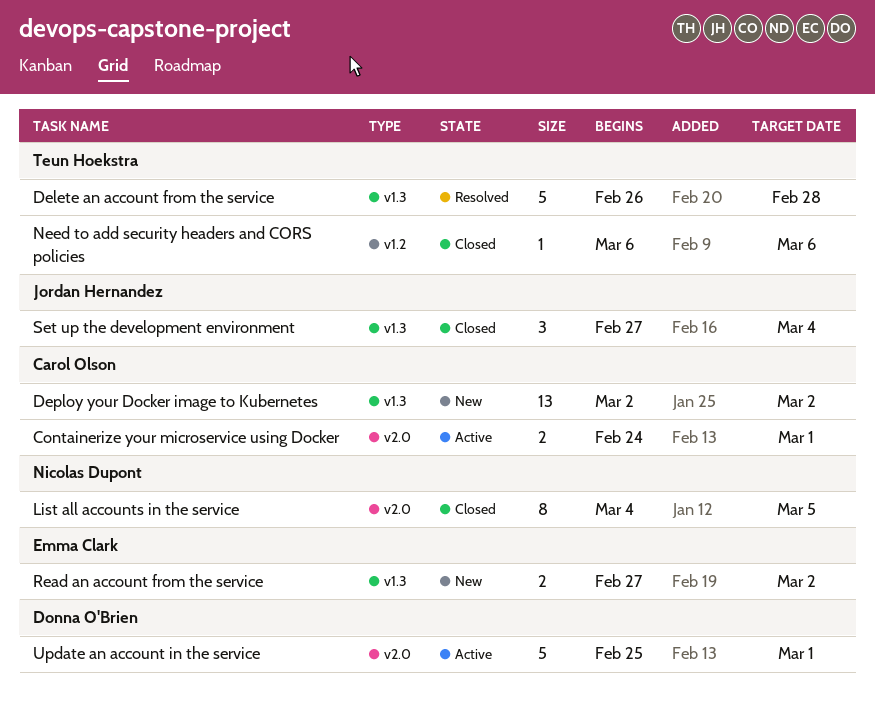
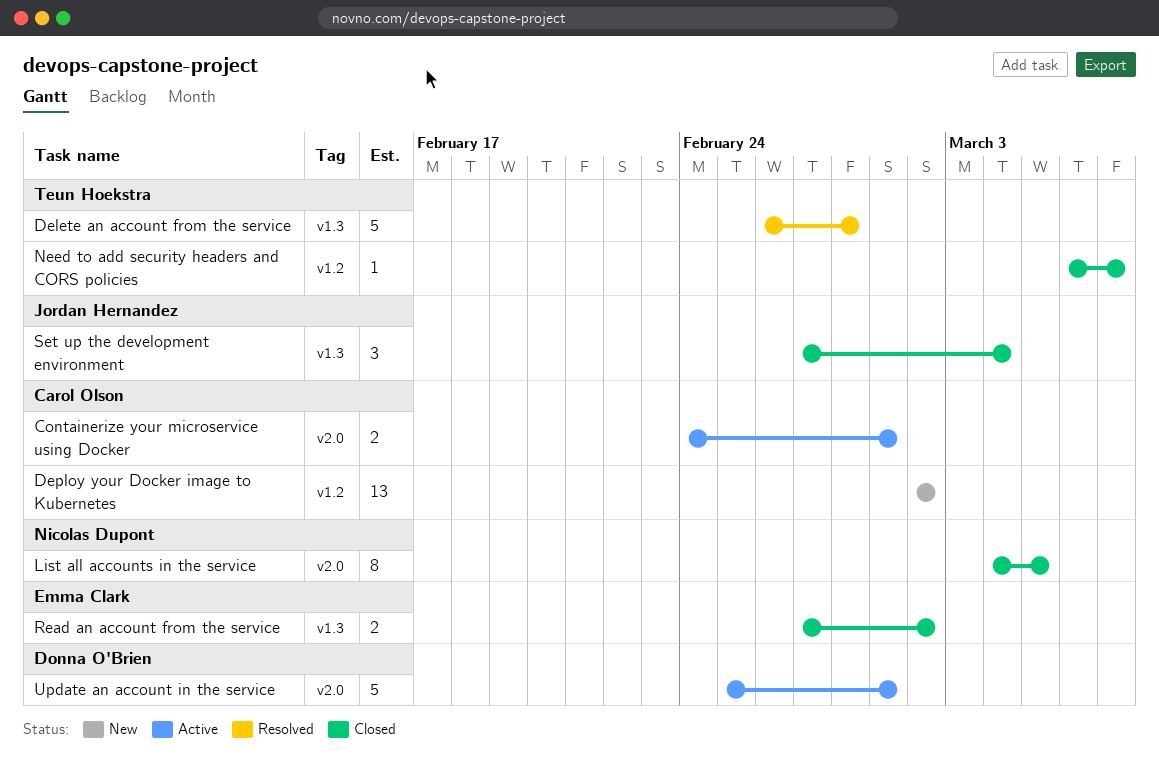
Deploy your Docker image to Kubernetes, label: v1.3 -> v1.2
Need to add security headers and CORS policies, due: Mar 6 -> Mar 7
Read an account from the service, status: New -> Closed

